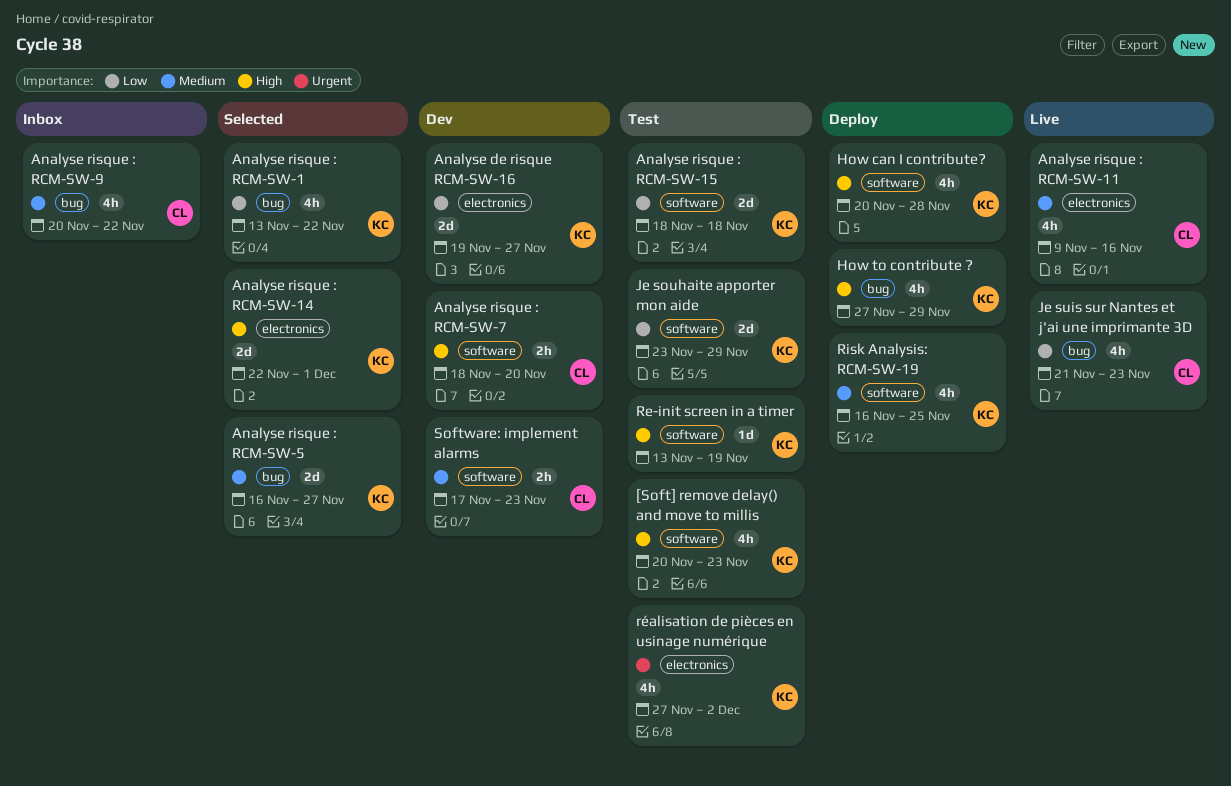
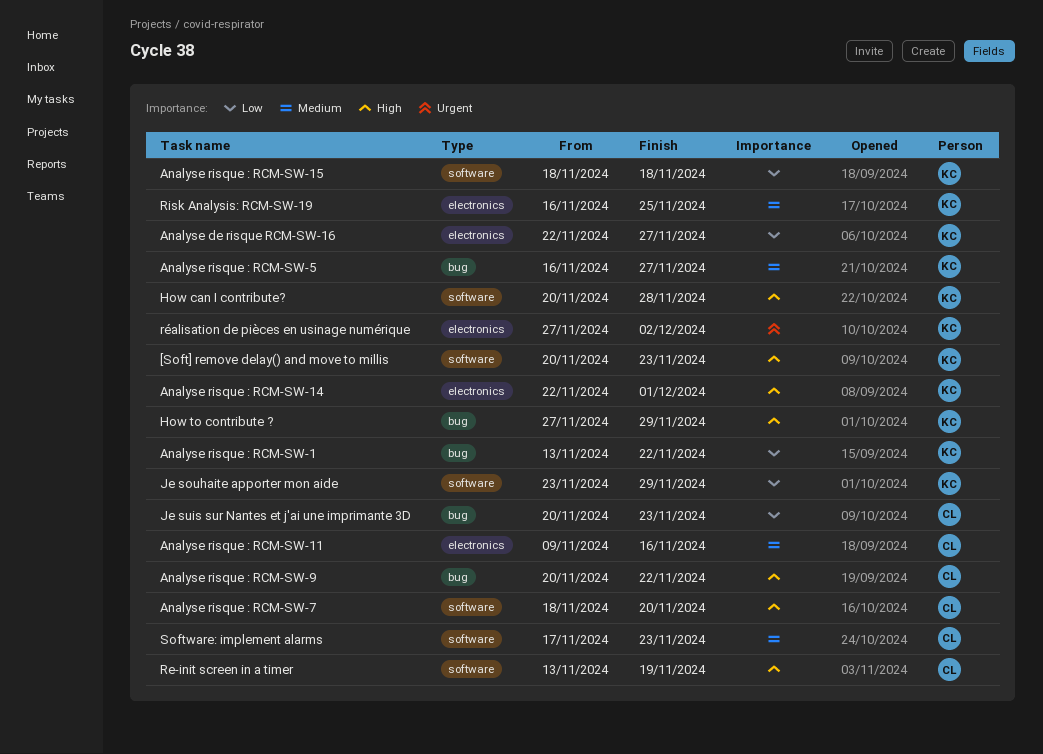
Analyse de risque RCM-SW-16, start: Nov 19 -> Nov 22
Analyse risque : RCM-SW-9, priority: Medium -> High
Je suis sur Nantes et j'ai une imprimante 3D, start: Nov 21 -> Nov 20
Re-init screen in a timer, owner: KC -> CL
Risk Analysis: RCM-SW-19, label: software -> electronics

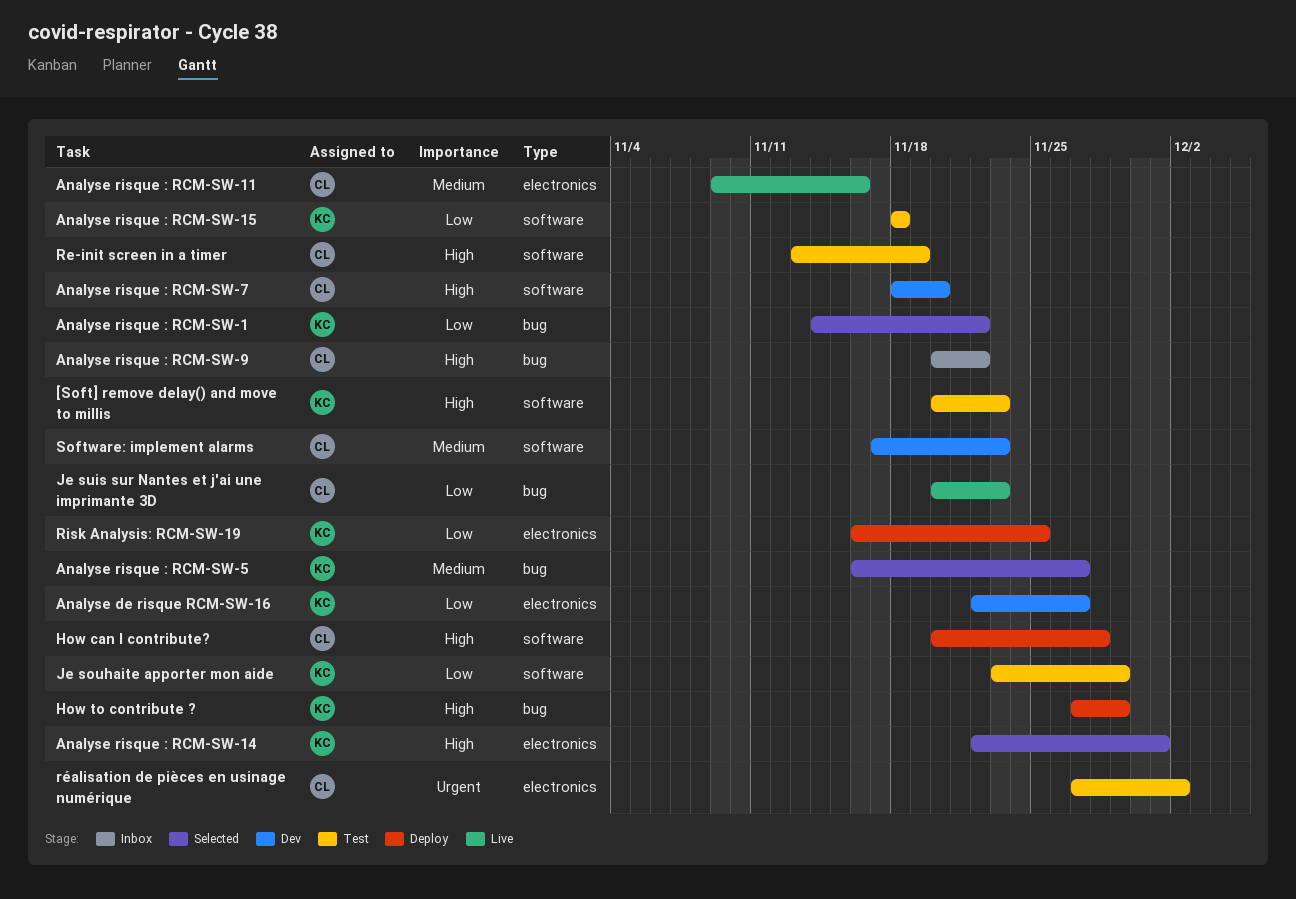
Analyse risque : RCM-SW-1, start: Nov 13 -> Nov 14
How can I contribute?, owner: KC -> CL
Risk Analysis: RCM-SW-19, priority: Medium -> Low
réalisation de pièces en usinage numérique, owner: KC -> CL

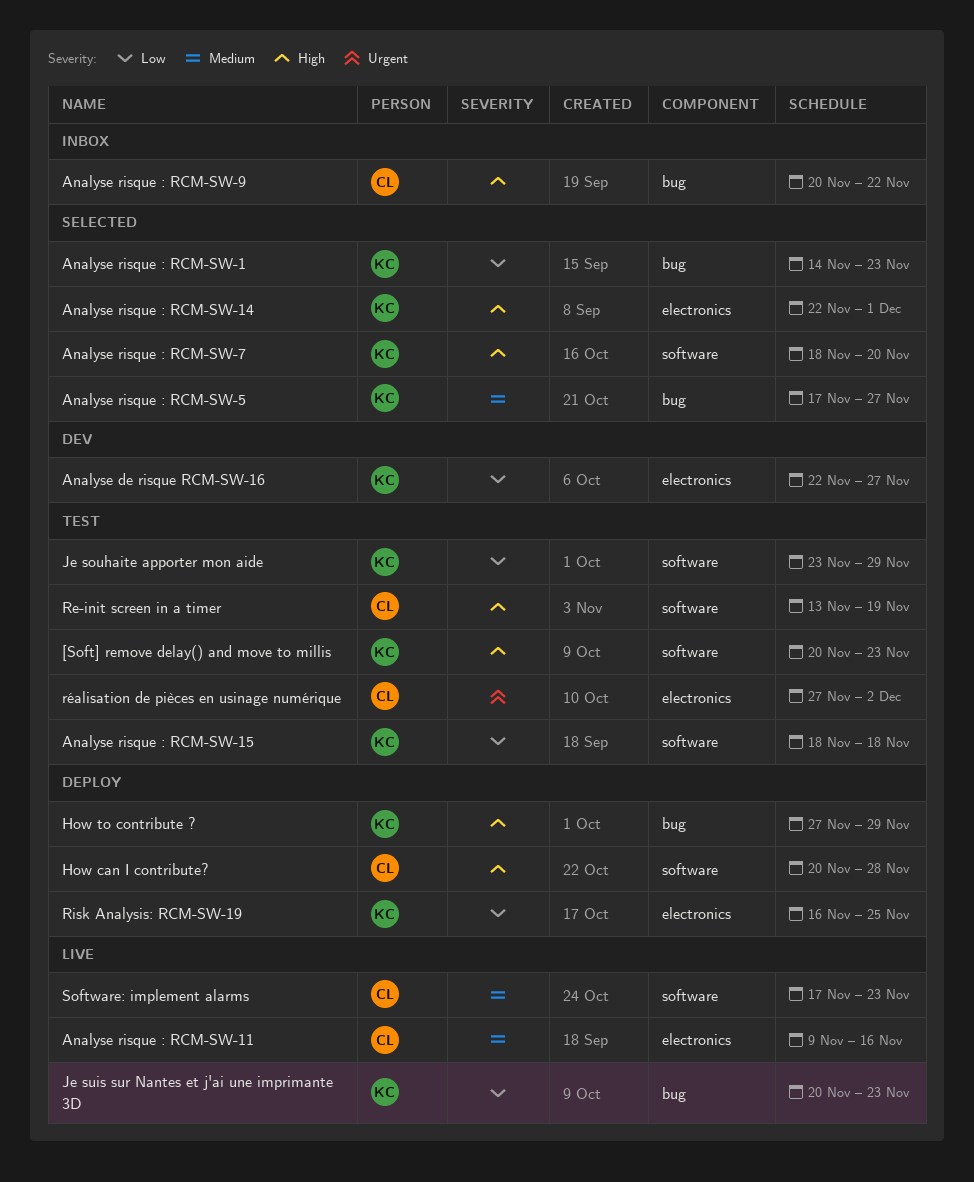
Analyse risque : RCM-SW-1, due: Nov 22 -> Nov 23
Analyse risque : RCM-SW-5, start: Nov 16 -> Nov 17
Analyse risque : RCM-SW-7, status: Dev -> Selected
Analyse risque : RCM-SW-7, owner: CL -> KC
Je suis sur Nantes et j'ai une imprimante 3D, owner: CL -> KC
Software: implement alarms, status: Dev -> Live

